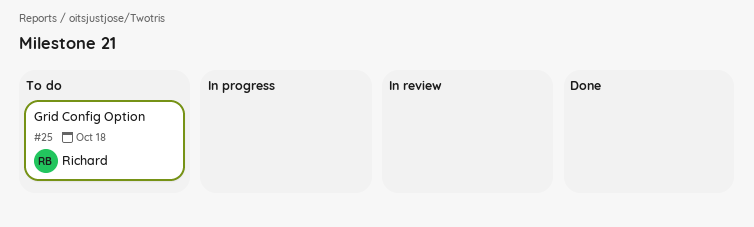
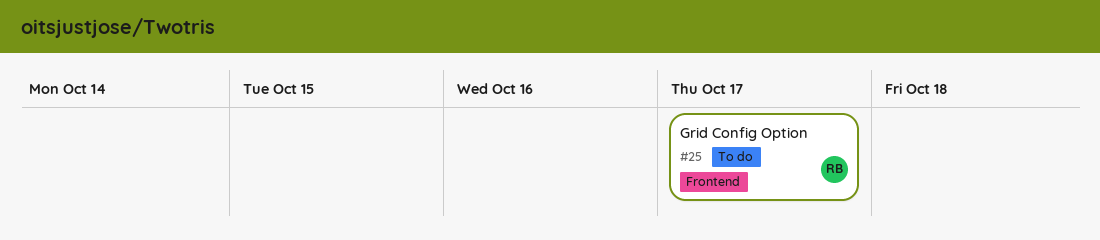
#25, due: Oct 18 -> Oct 17

